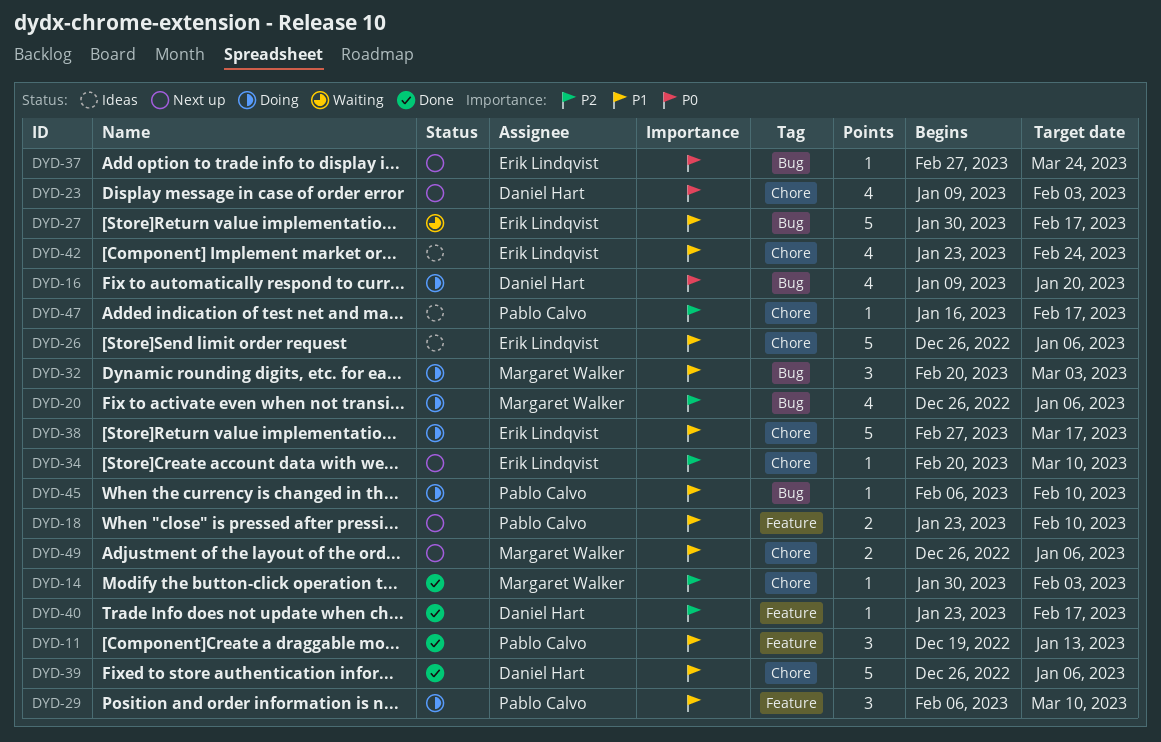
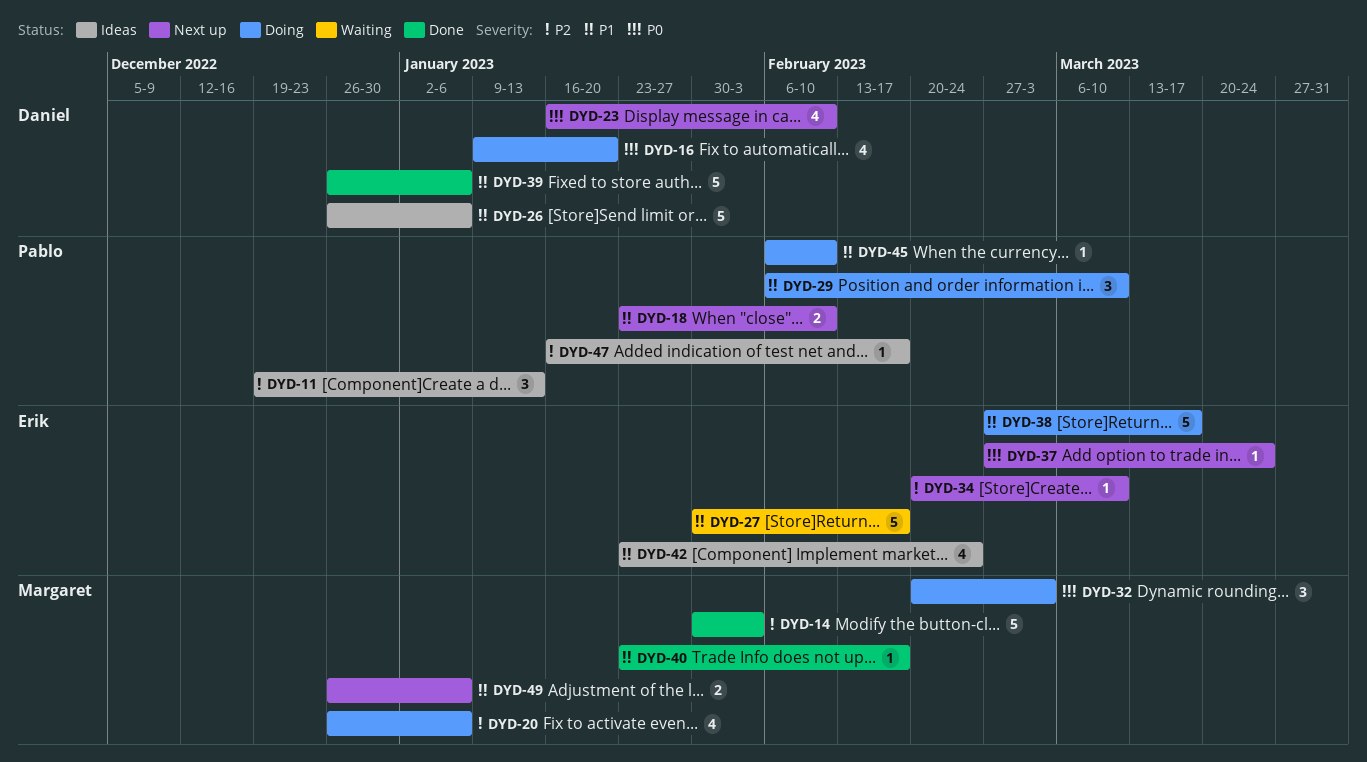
DYD-11, status: Done -> Ideas
DYD-11, priority: P1 -> P2
DYD-14, estimate: 1 -> 5
DYD-23, start: Jan 9 -> Jan 16
DYD-23, due: Feb 3 -> Feb 10
DYD-26, owner: Erik Lindqvist -> Daniel Hart
DYD-32, priority: P1 -> P0
DYD-40, owner: Daniel Hart -> Margaret Walker
DYD-40, priority: P2 -> P1

